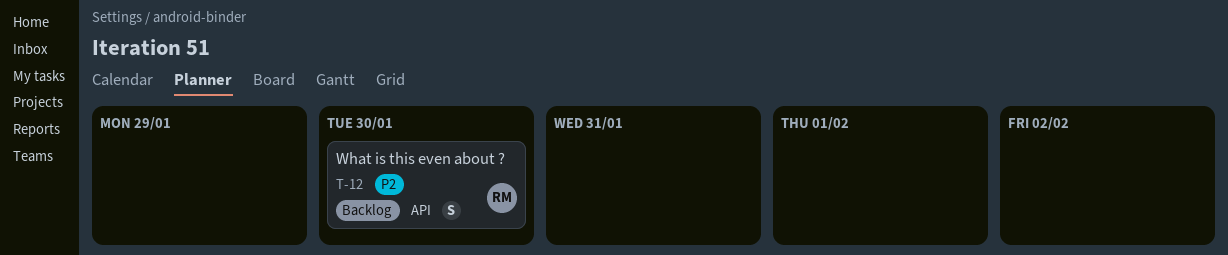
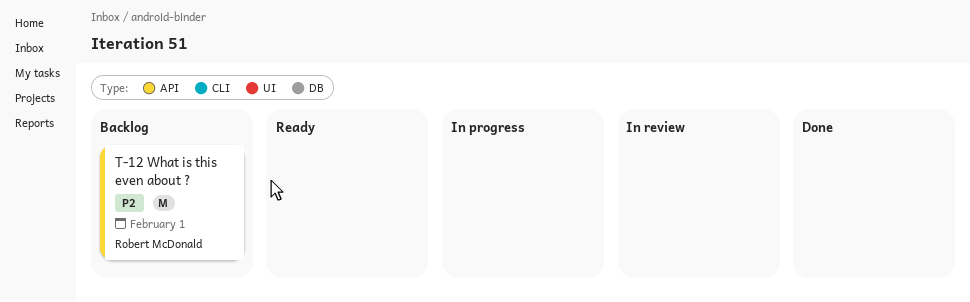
T-12, estimate: S -> M
T-12, due: Jan 30 -> Feb 1

